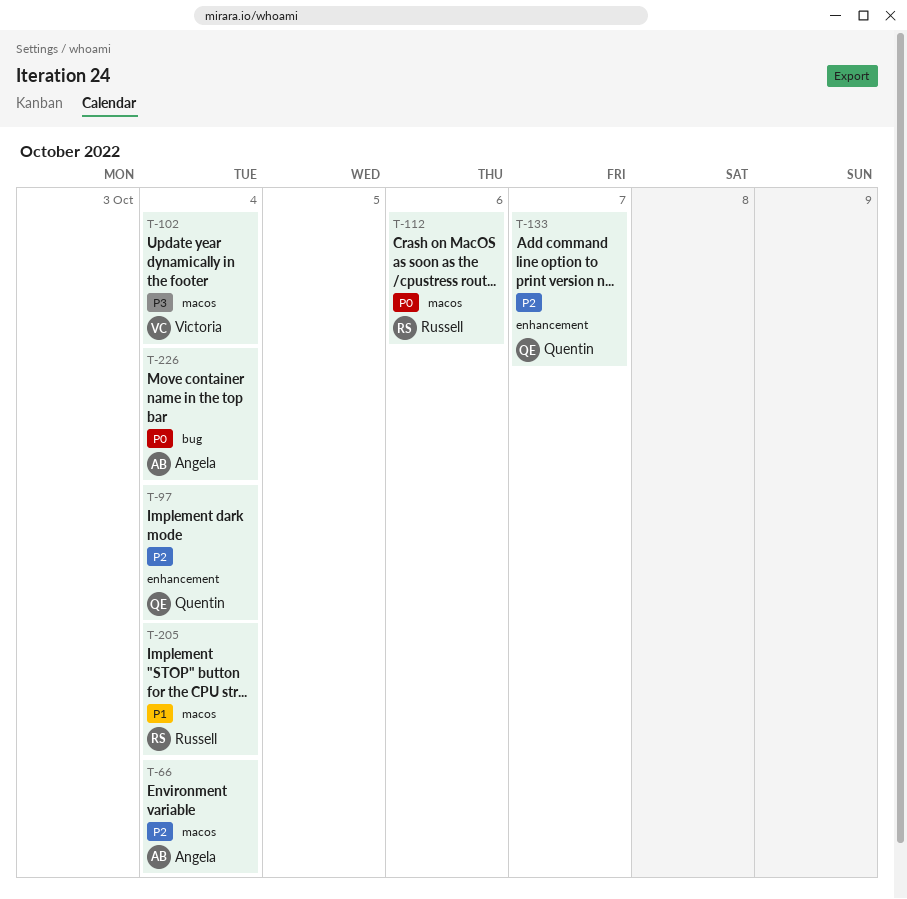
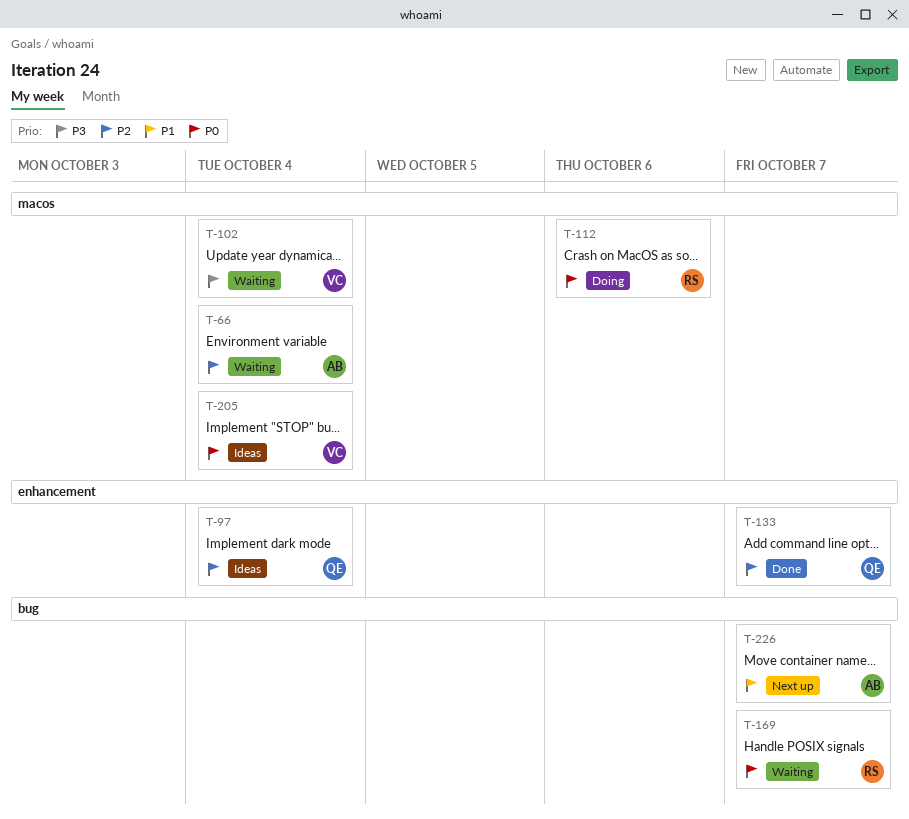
T-169: none -> present
T-205, owner: Russell -> Victoria
T-205, priority: P1 -> P0
T-226, priority: P0 -> P1
T-226, due: Oct 4 -> Oct 7

